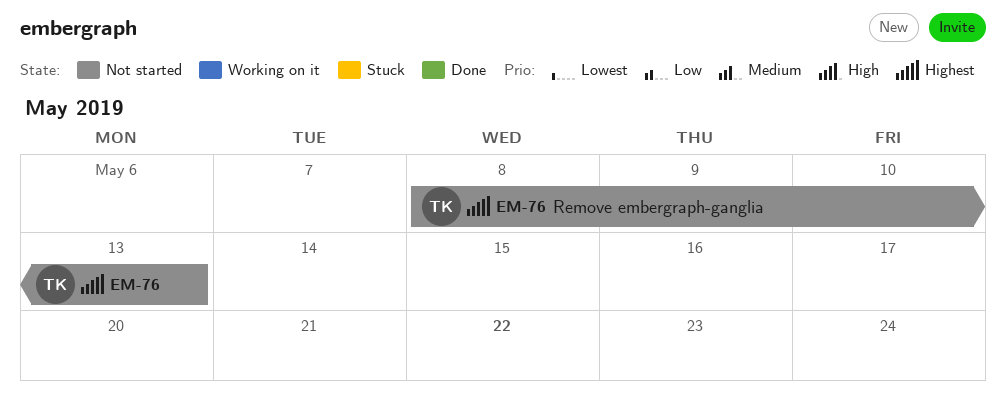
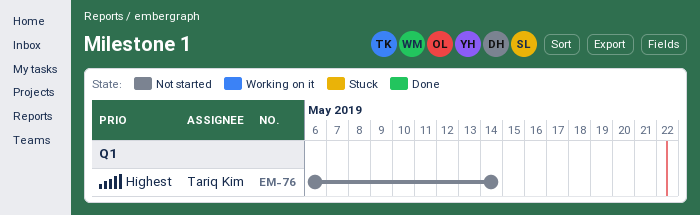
EM-76, start: May 8 -> May 6
EM-76, due: May 13 -> May 14

